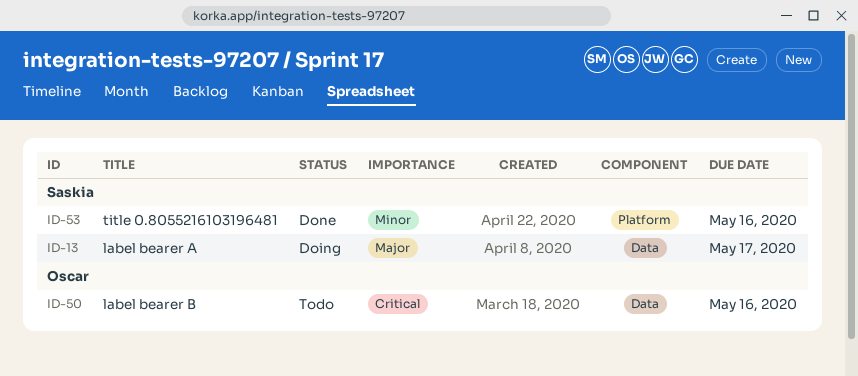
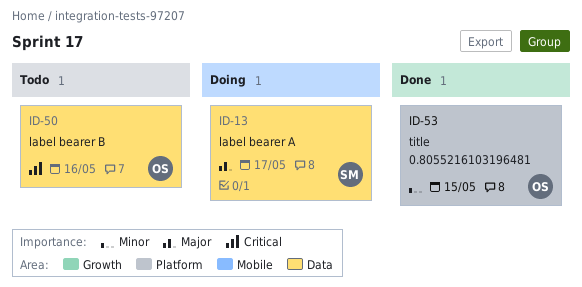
ID-53, owner: Saskia -> Oscar
ID-53, due: May 16 -> May 15

